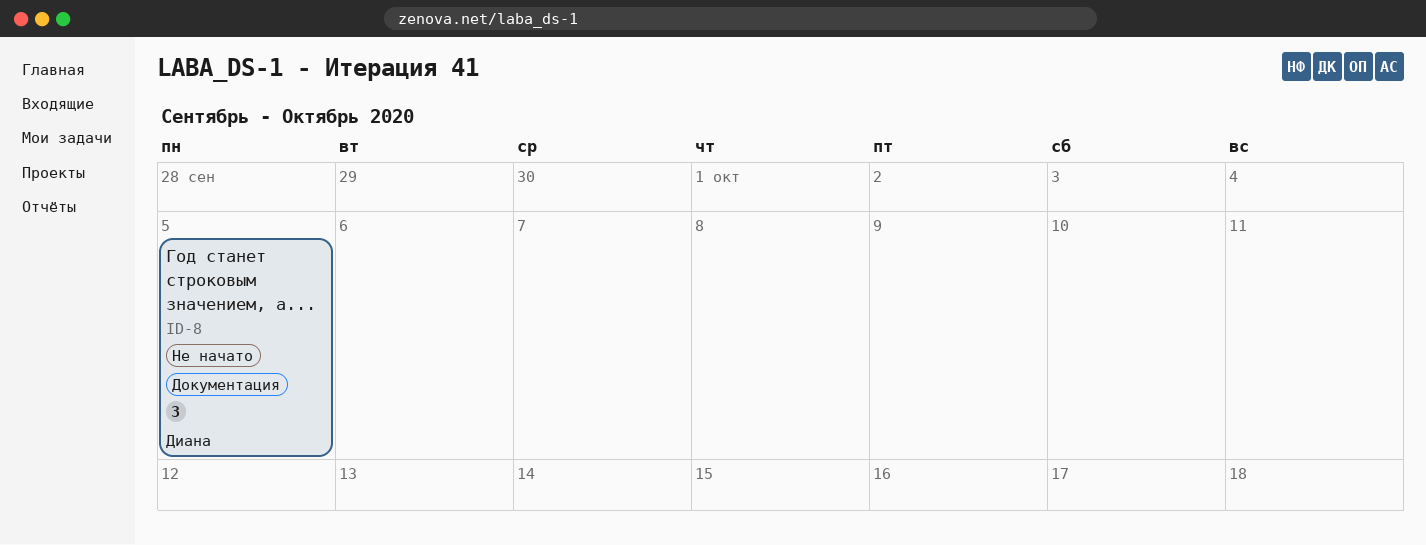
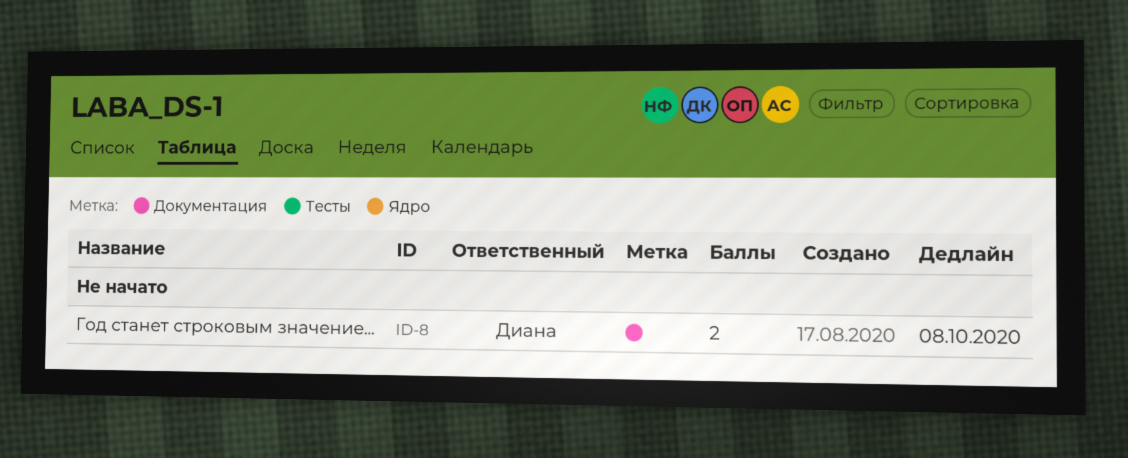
ID-8, estimate: 3 -> 2
ID-8, due: Oct 5 -> Oct 8

